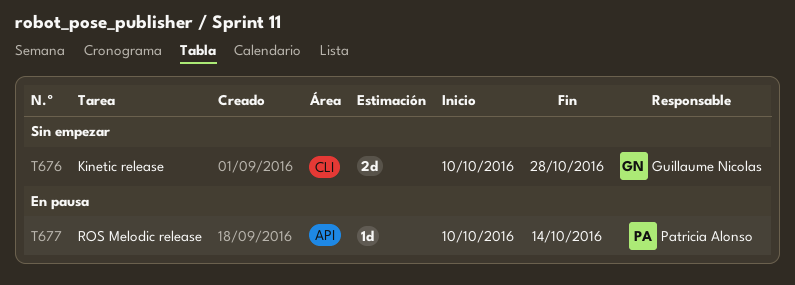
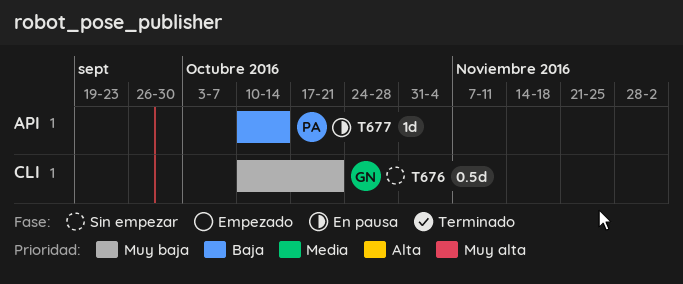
T676, estimate: 2d -> 0.5d
T676, due: Oct 28 -> Oct 21

